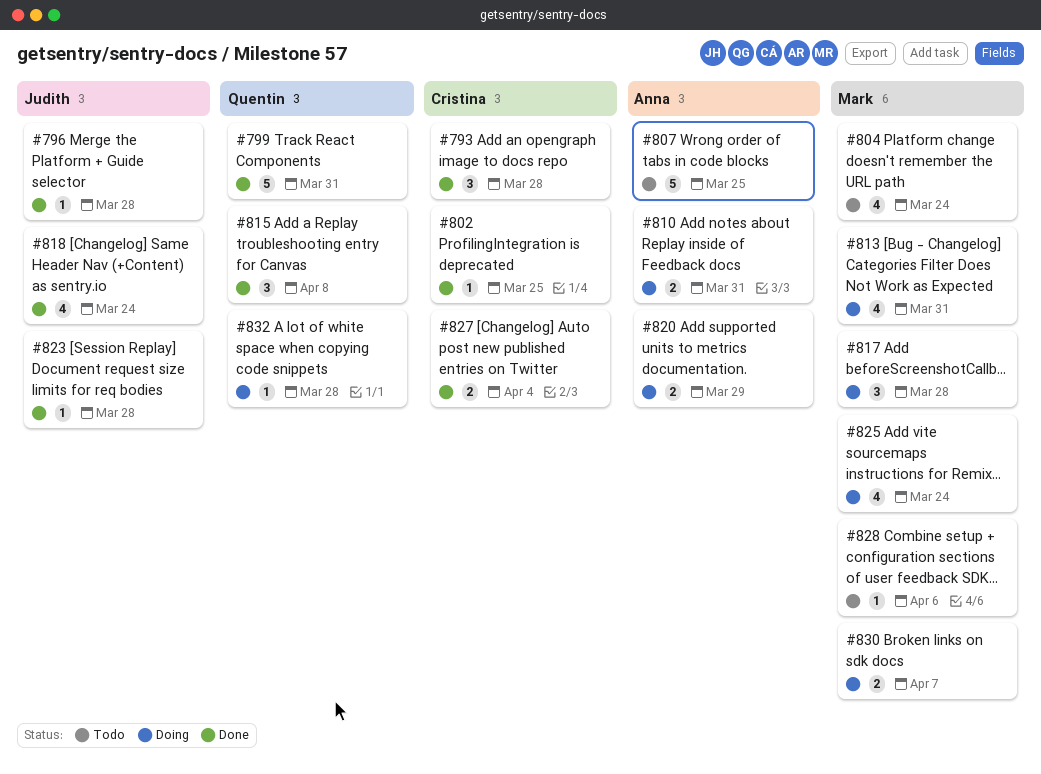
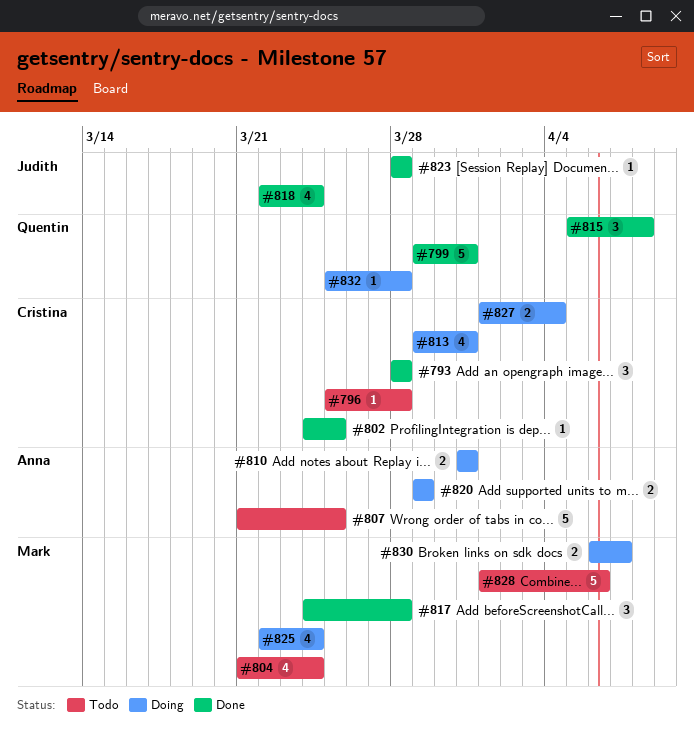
#796, status: Done -> Todo
#796, owner: Judith -> Cristina
#813, owner: Mark -> Cristina
#817, status: Doing -> Done
#827, status: Done -> Doing
#828, estimate: 1 -> 5

